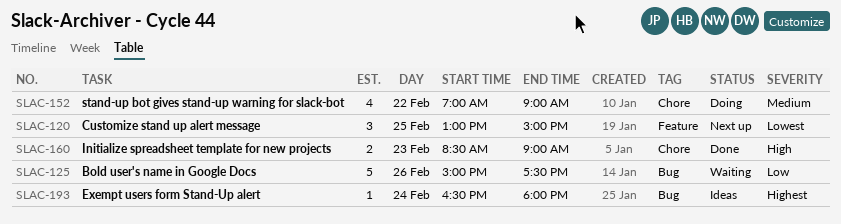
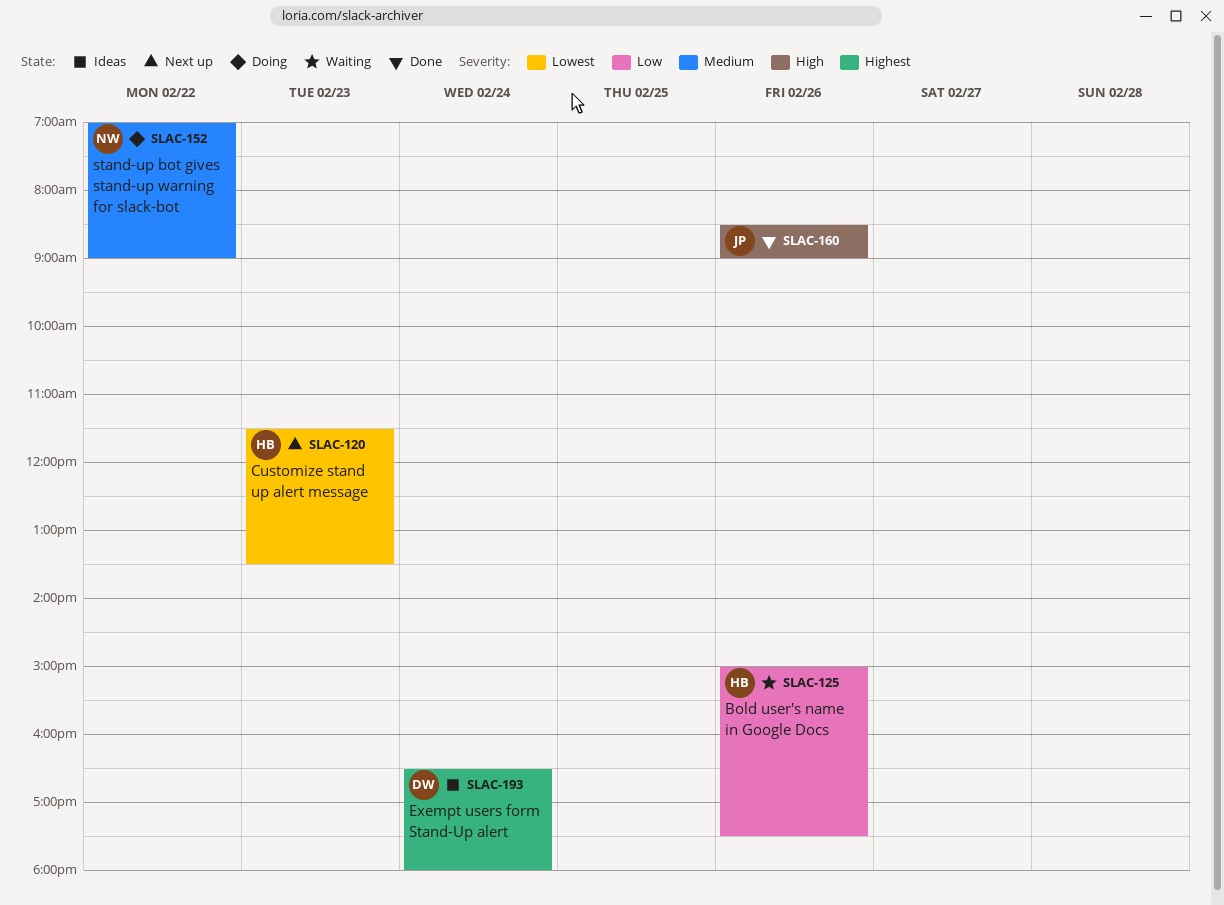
SLAC-120, day: Feb 25 -> Feb 23
SLAC-120, begins: 13:00 -> 11:30
SLAC-120, ends: 15:00 -> 13:30
SLAC-160, day: Feb 23 -> Feb 26

